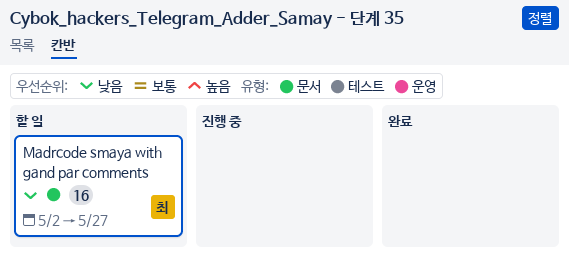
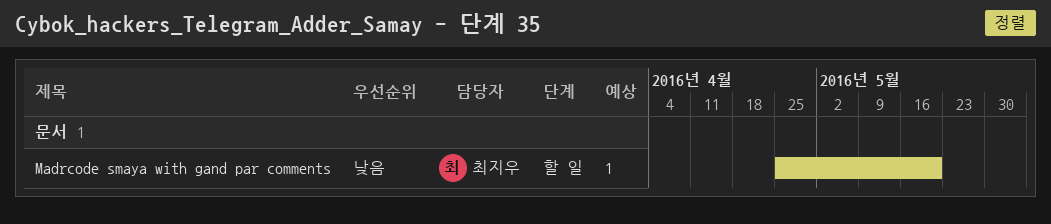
Madrcode smaya with gand par comments, estimate: 16 -> 1
Madrcode smaya with gand par comments, start: May 2 -> Apr 25
Madrcode smaya with gand par comments, due: May 27 -> May 20

